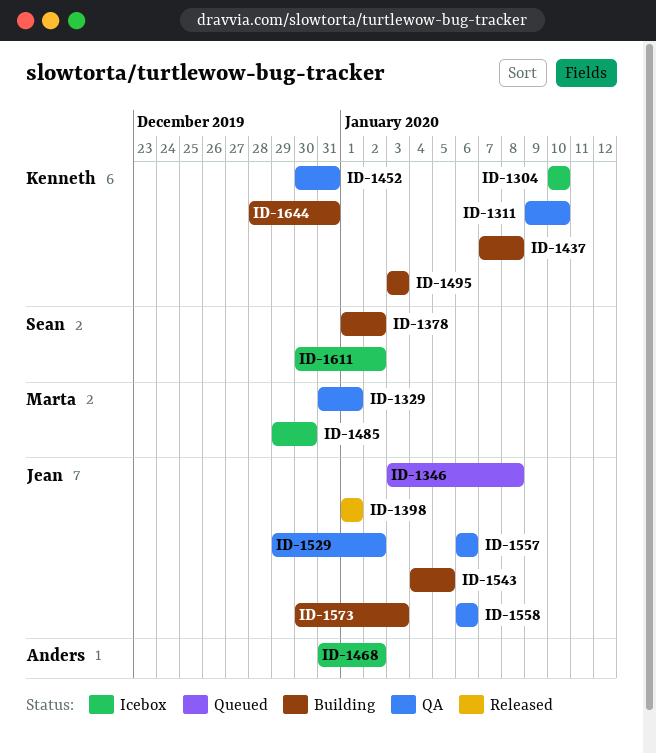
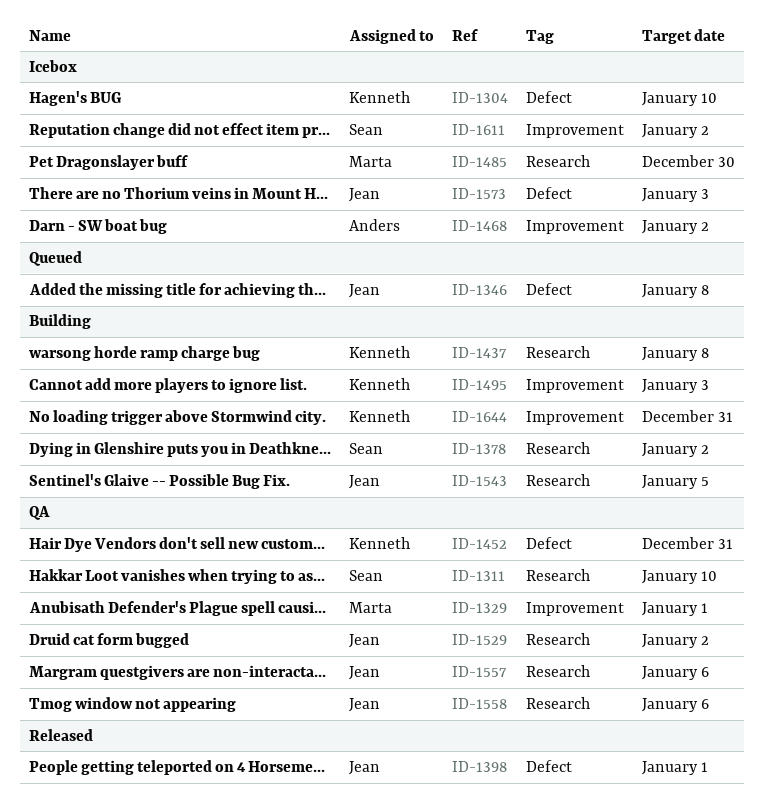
ID-1311, owner: Kenneth -> Sean
ID-1573, status: Building -> Icebox

